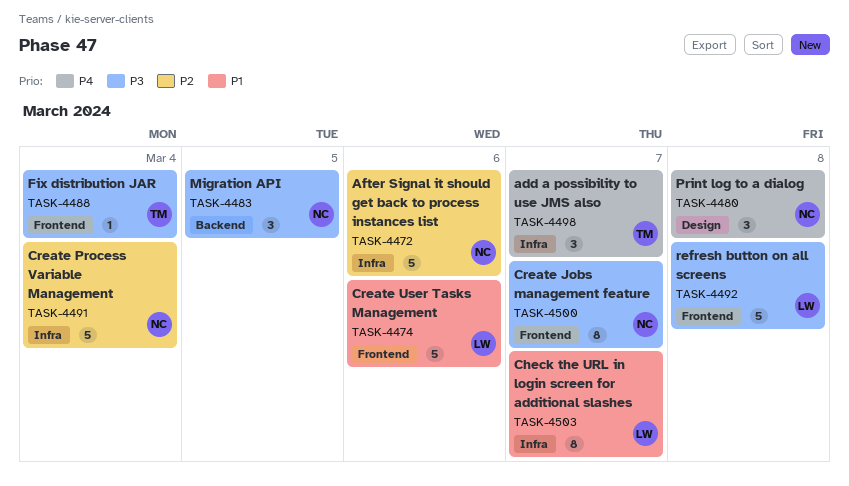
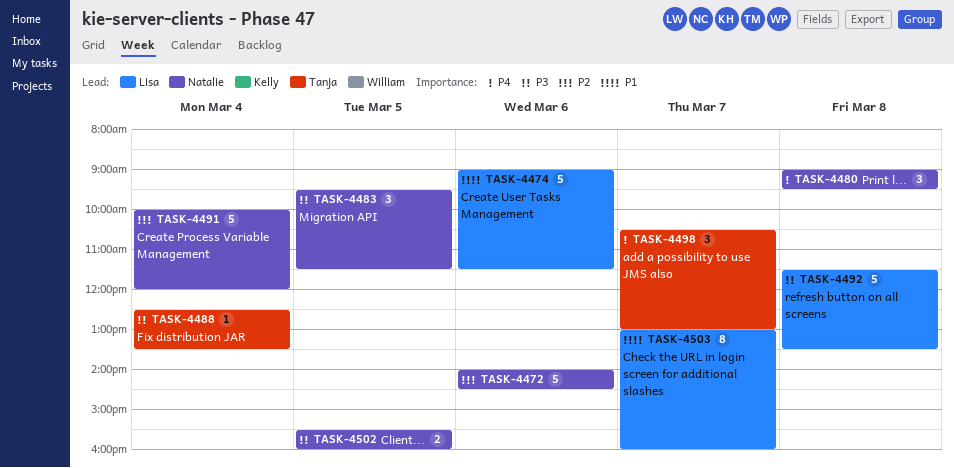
TASK-4500: present -> none
TASK-4502: none -> present

